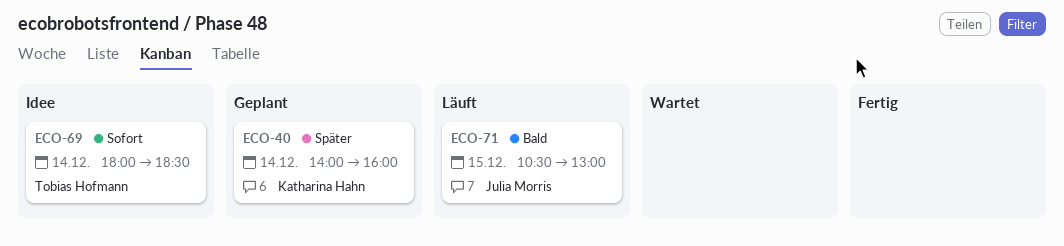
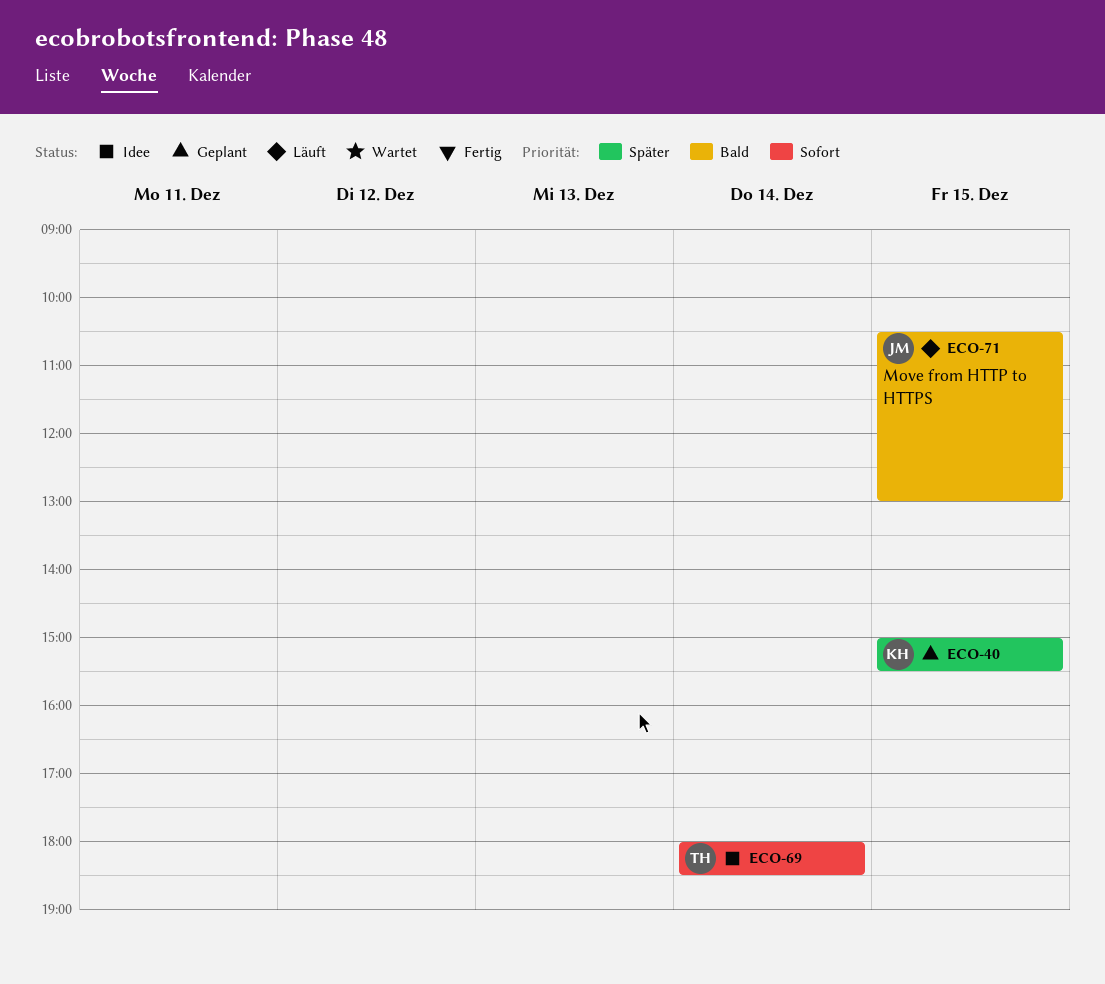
ECO-40, day: Dec 14 -> Dec 15
ECO-40, begins: 14:00 -> 15:00
ECO-40, ends: 16:00 -> 15:30

